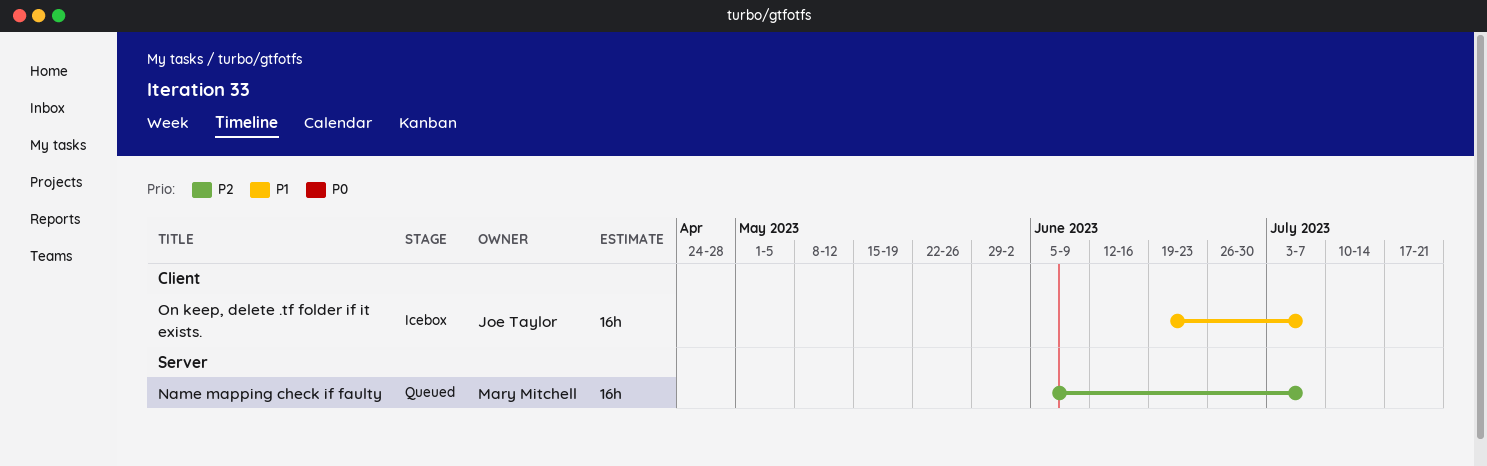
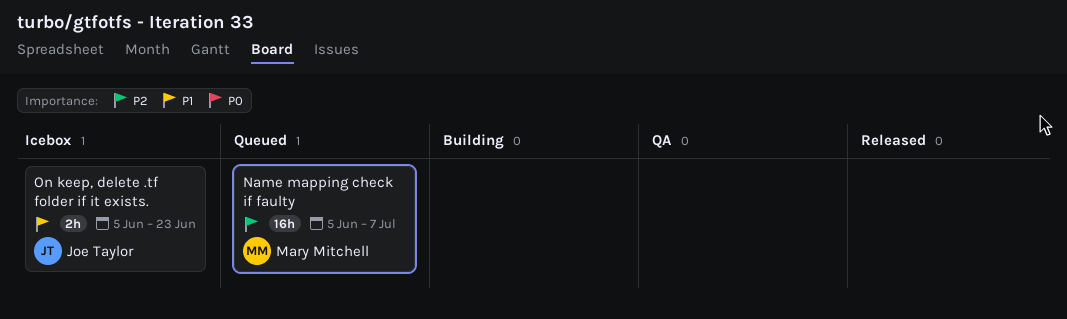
On keep, delete .tf folder if it exists., estimate: 16h -> 2h
On keep, delete .tf folder if it exists., start: Jun 19 -> Jun 5
On keep, delete .tf folder if it exists., due: Jul 7 -> Jun 23

